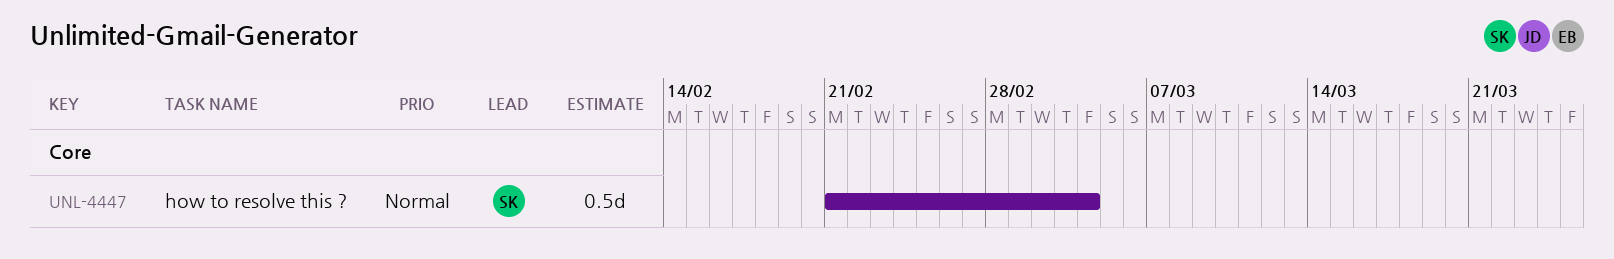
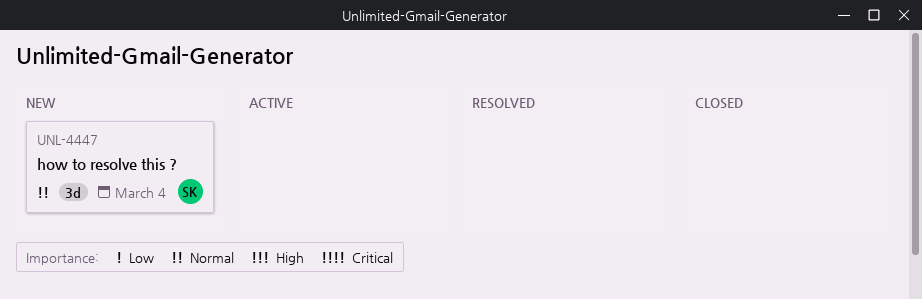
UNL-4447, estimate: 0.5d -> 3d

